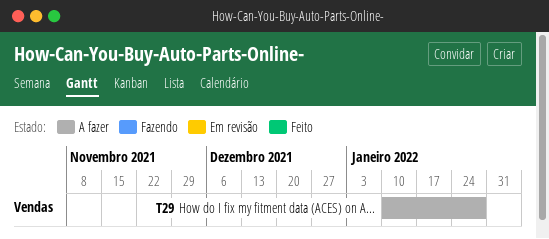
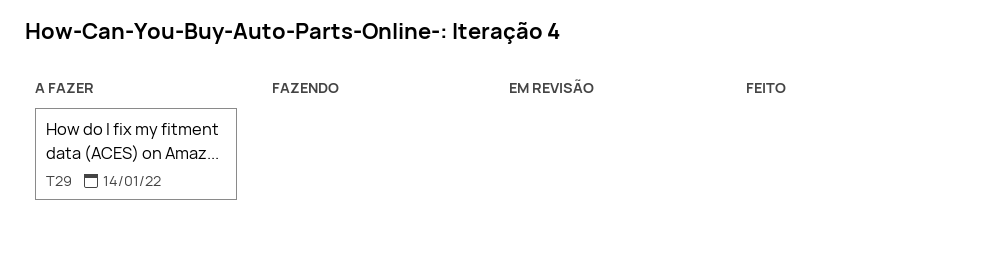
T29, due: Jan 28 -> Jan 14

